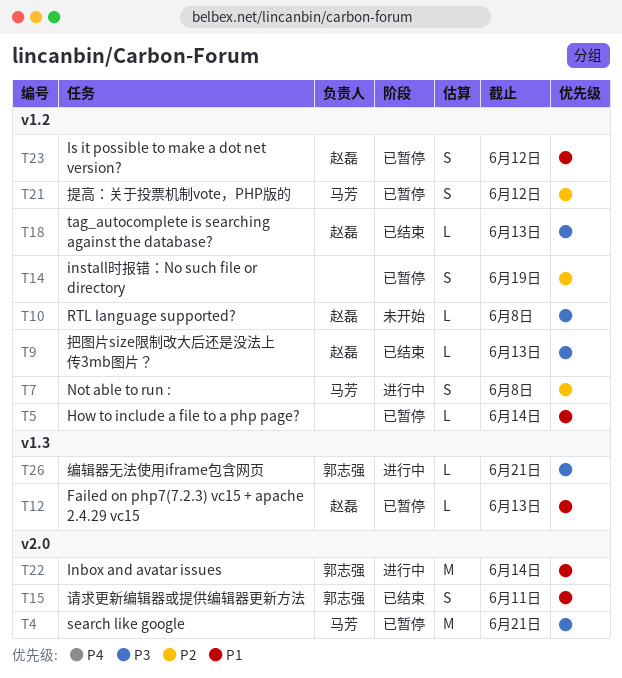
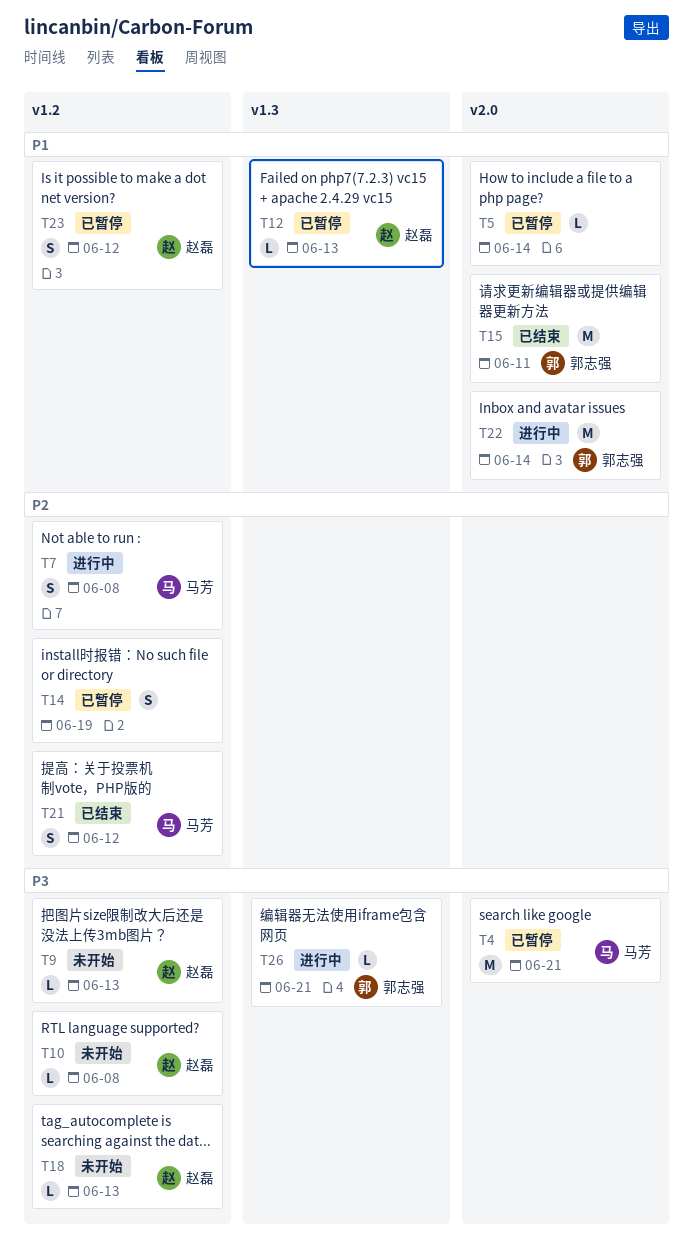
T5, label: v1.2 -> v2.0
T9, status: 已结束 -> 未开始
T15, estimate: S -> M
T18, status: 已结束 -> 未开始
T21, status: 已暂停 -> 已结束

